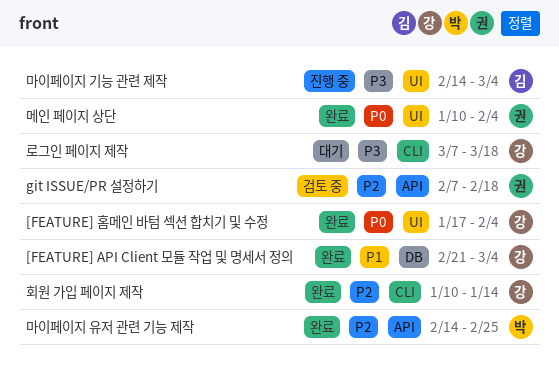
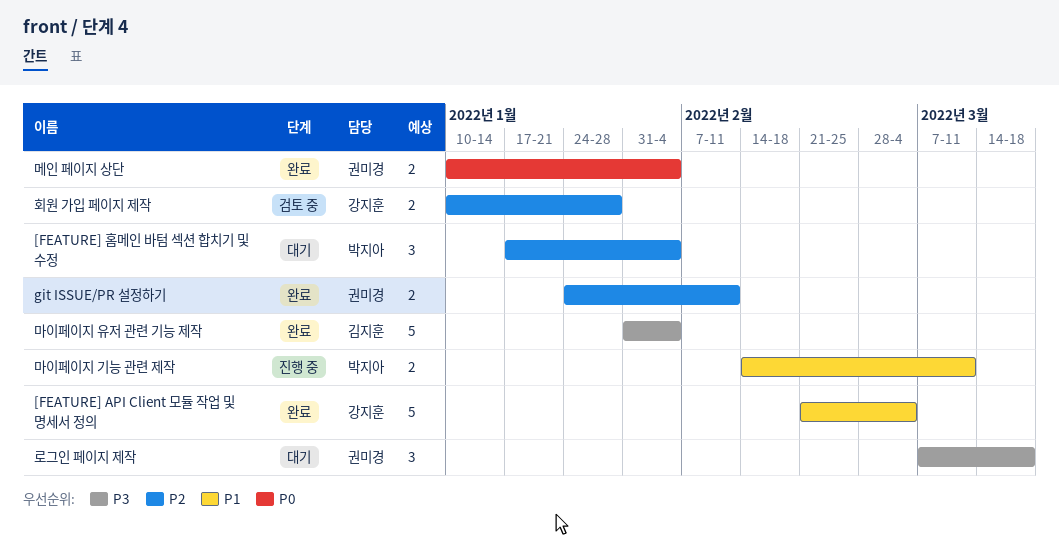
[FEATURE] 홈메인 바텀 섹션 합치기 및 수정, status: 완료 -> 대기
[FEATURE] 홈메인 바텀 섹션 합치기 및 수정, owner: 강지훈 -> 박지아
[FEATURE] 홈메인 바텀 섹션 합치기 및 수정, priority: P0 -> P2
git ISSUE/PR 설정하기, status: 검토 중 -> 완료
git ISSUE/PR 설정하기, start: Feb 7 -> Jan 24
git ISSUE/PR 설정하기, due: Feb 18 -> Feb 11
로그인 페이지 제작, owner: 강지훈 -> 권미경
마이페이지 기능 관련 제작, owner: 김지훈 -> 박지아
마이페이지 기능 관련 제작, priority: P3 -> P1
마이페이지 기능 관련 제작, due: Mar 4 -> Mar 11
마이페이지 유저 관련 기능 제작, owner: 박지아 -> 김지훈
마이페이지 유저 관련 기능 제작, priority: P2 -> P3
마이페이지 유저 관련 기능 제작, start: Feb 14 -> Jan 31
마이페이지 유저 관련 기능 제작, due: Feb 25 -> Feb 4
회원 가입 페이지 제작, status: 완료 -> 검토 중
회원 가입 페이지 제작, due: Jan 14 -> Jan 28

